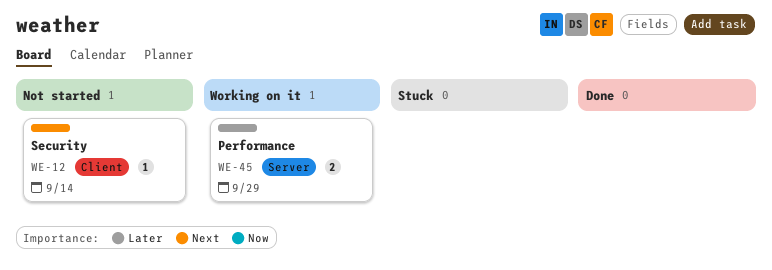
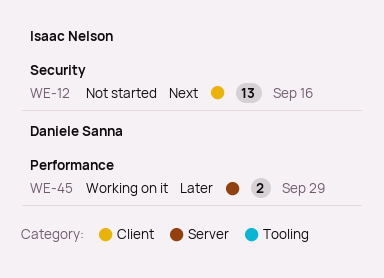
WE-12, estimate: 1 -> 13
WE-12, due: Sep 14 -> Sep 16

